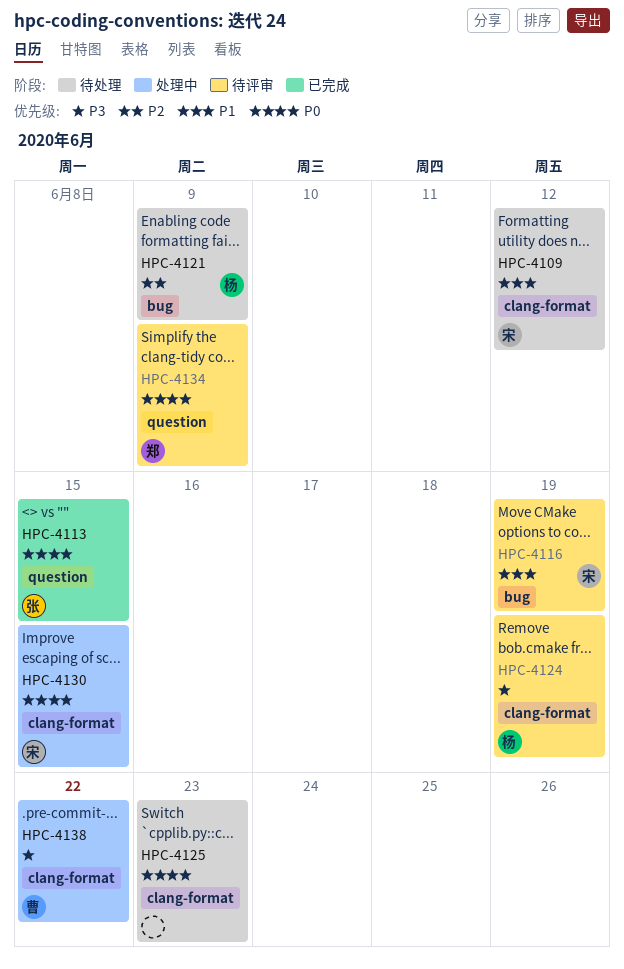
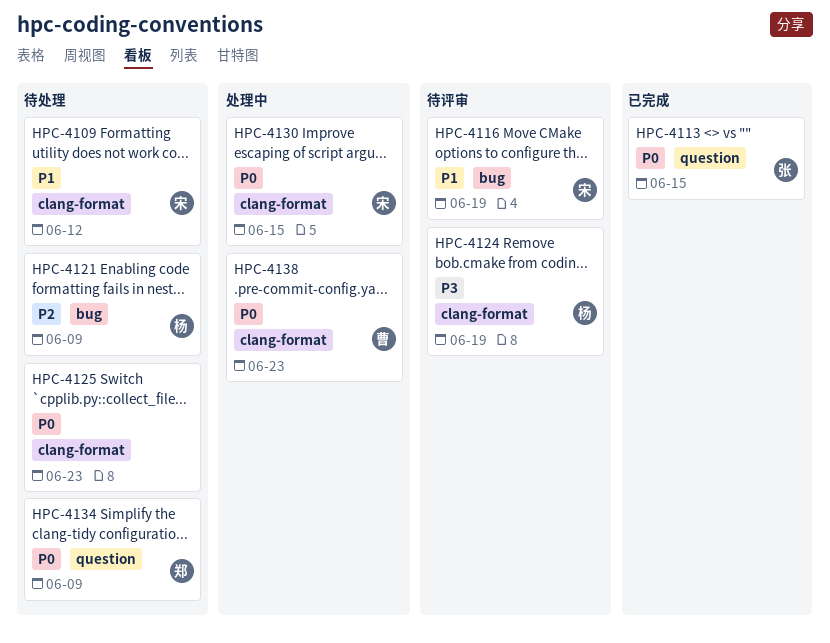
HPC-4134, status: 待评审 -> 待处理
HPC-4138, priority: P3 -> P0
HPC-4138, due: Jun 22 -> Jun 23

